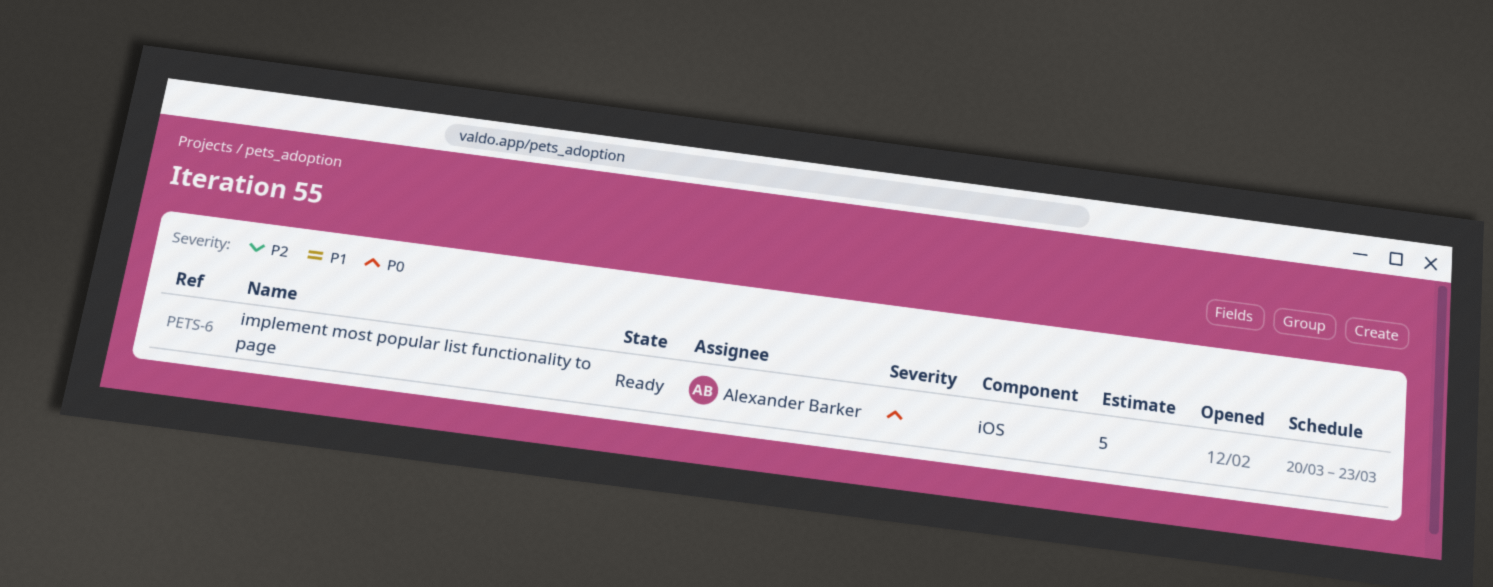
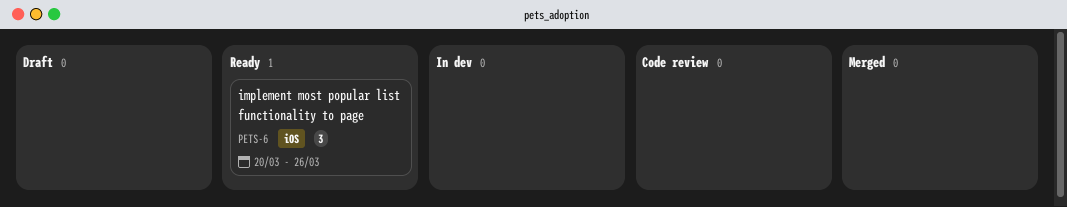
PETS-6, estimate: 5 -> 3
PETS-6, due: Mar 23 -> Mar 26

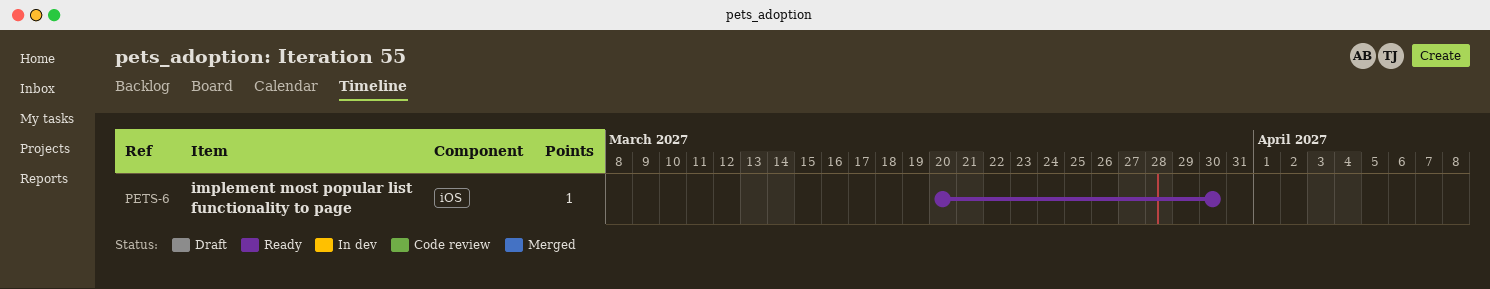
PETS-6, estimate: 3 -> 1
PETS-6, due: Mar 26 -> Mar 30

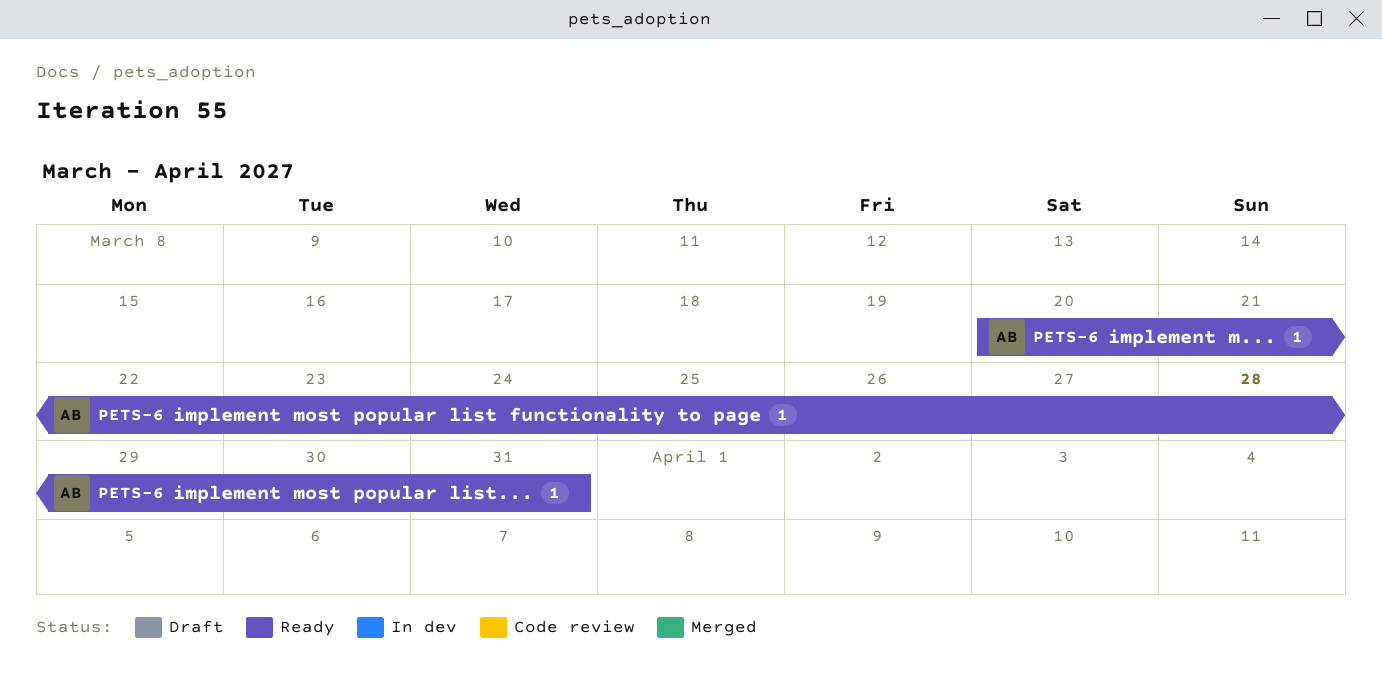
PETS-6, due: Mar 30 -> Mar 31

